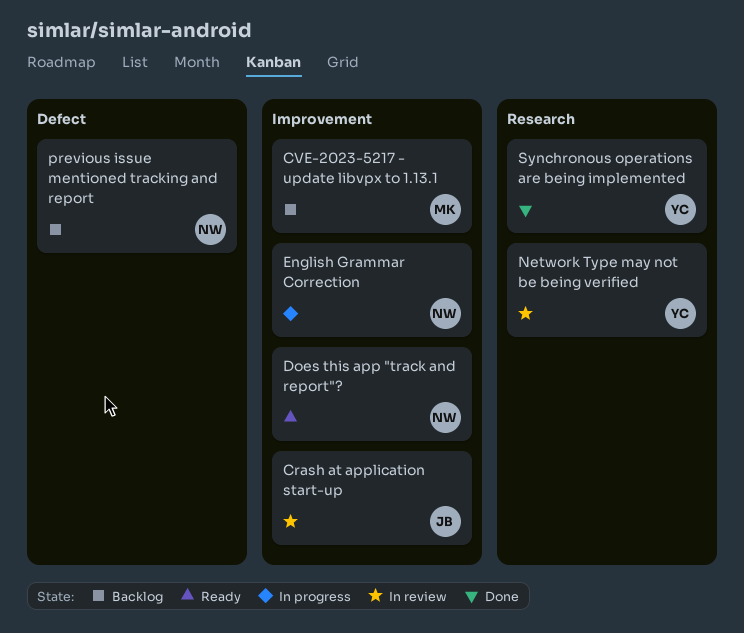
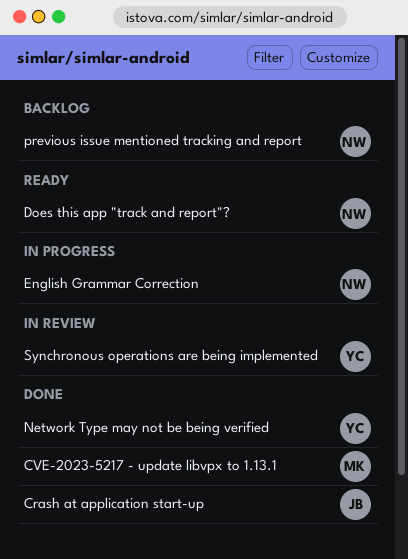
Crash at application start-up, status: In review -> Done
CVE-2023-5217 - update libvpx to 1.13.1, status: Backlog -> Done
Network Type may not be being verified, status: In review -> Done
Synchronous operations are being implemented, status: Done -> In review

